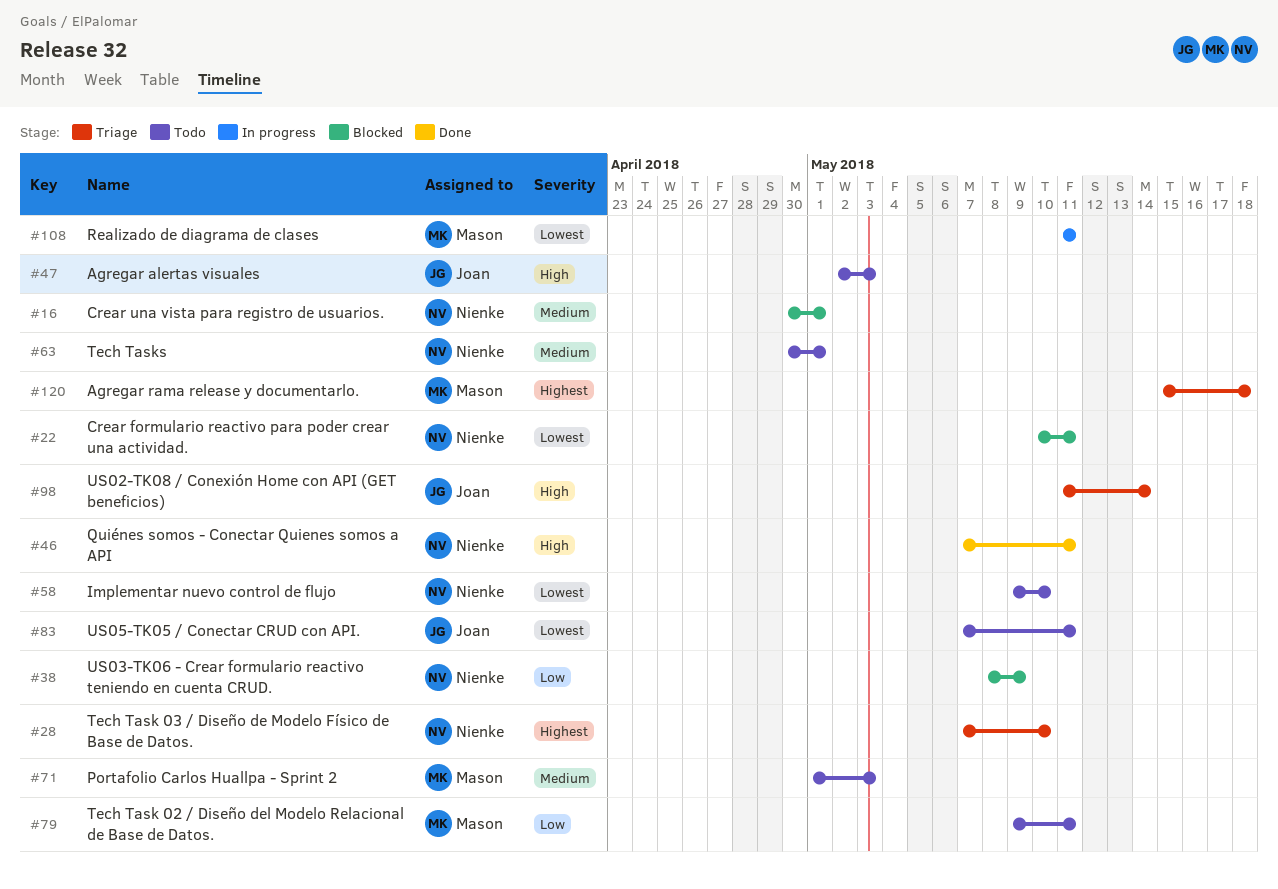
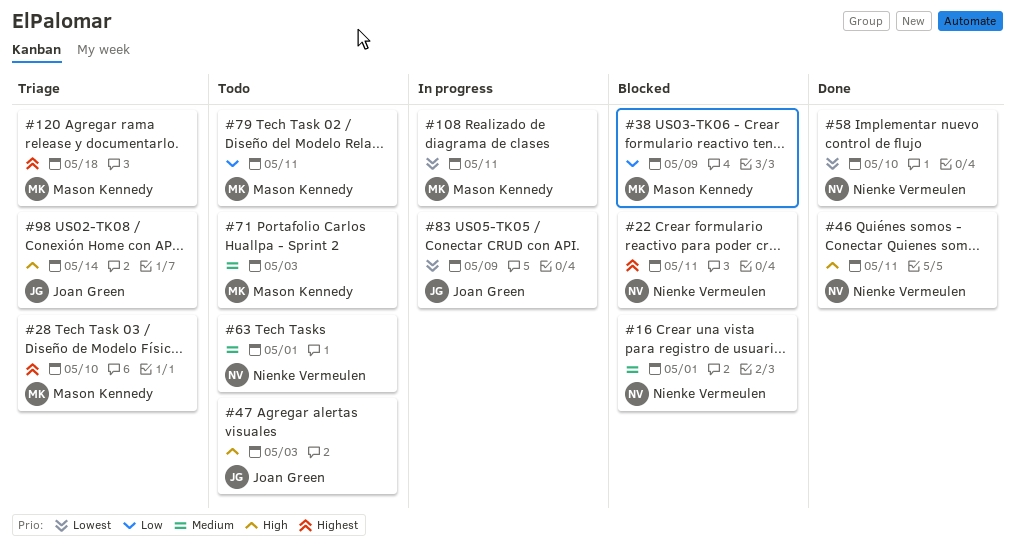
#22, priority: Lowest -> Highest
#28, owner: Nienke Vermeulen -> Mason Kennedy
#38, owner: Nienke Vermeulen -> Mason Kennedy
#58, status: Todo -> Done
#83, status: Todo -> In progress
#83, due: May 11 -> May 9

